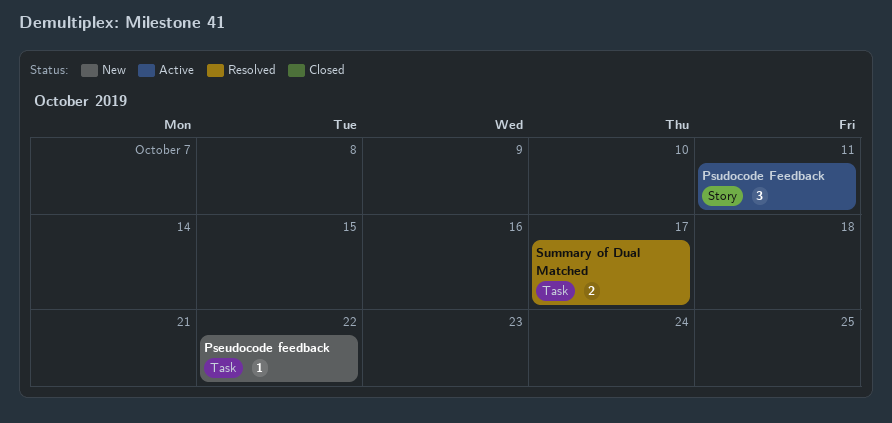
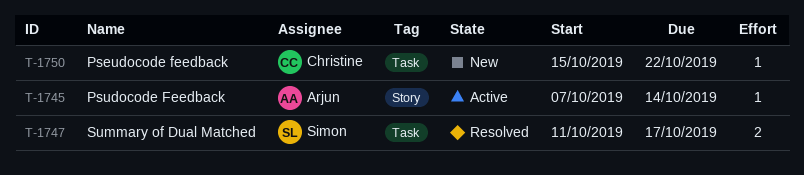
Psudocode Feedback, estimate: 3 -> 1
Psudocode Feedback, due: Oct 11 -> Oct 14

